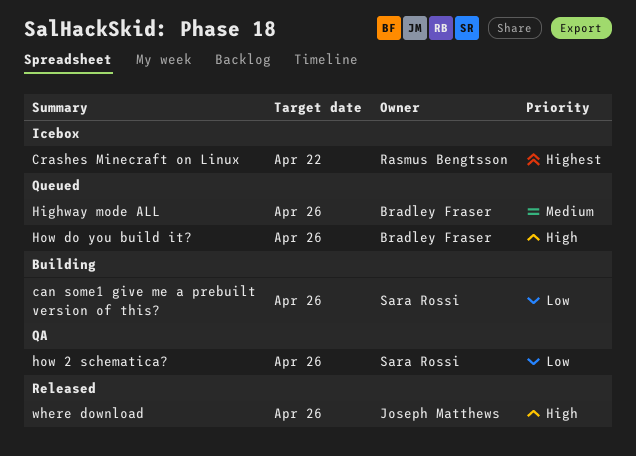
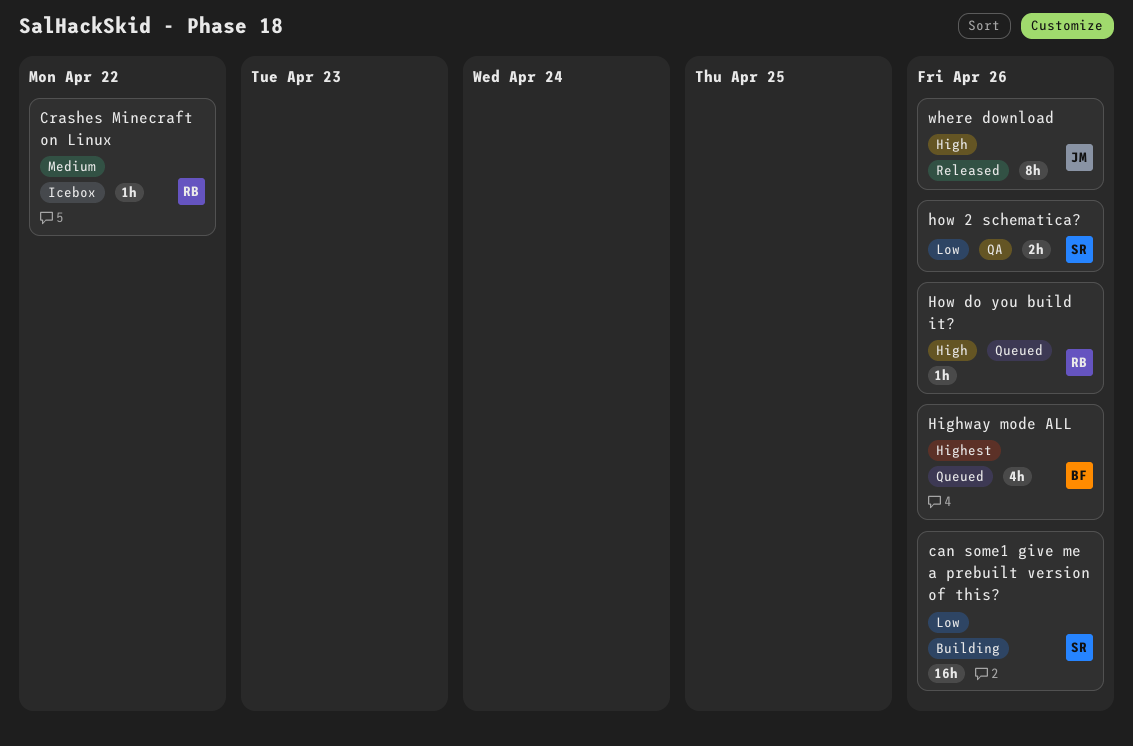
Crashes Minecraft on Linux, priority: Highest -> Medium
Highway mode ALL, priority: Medium -> Highest
How do you build it?, owner: Bradley Fraser -> Rasmus Bengtsson

